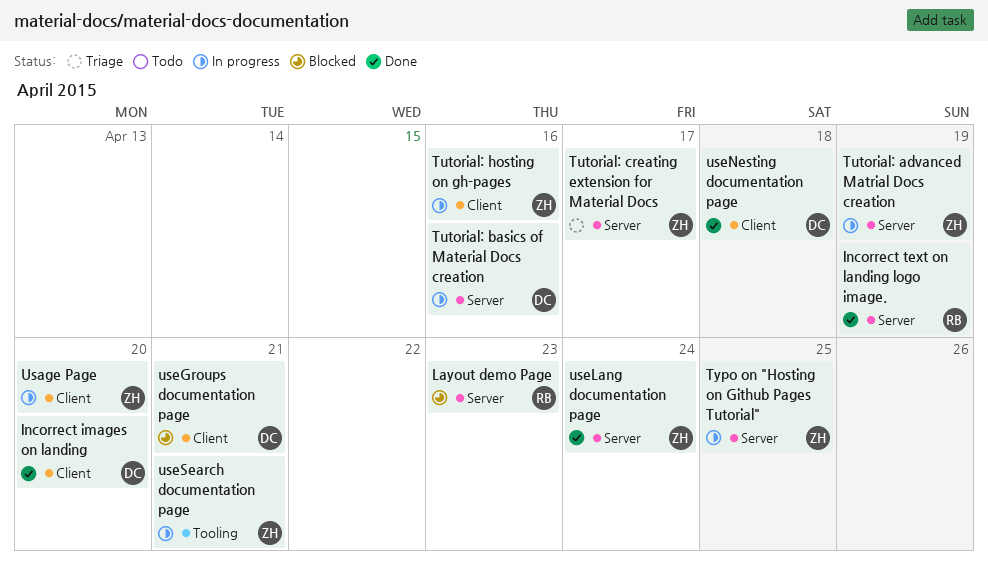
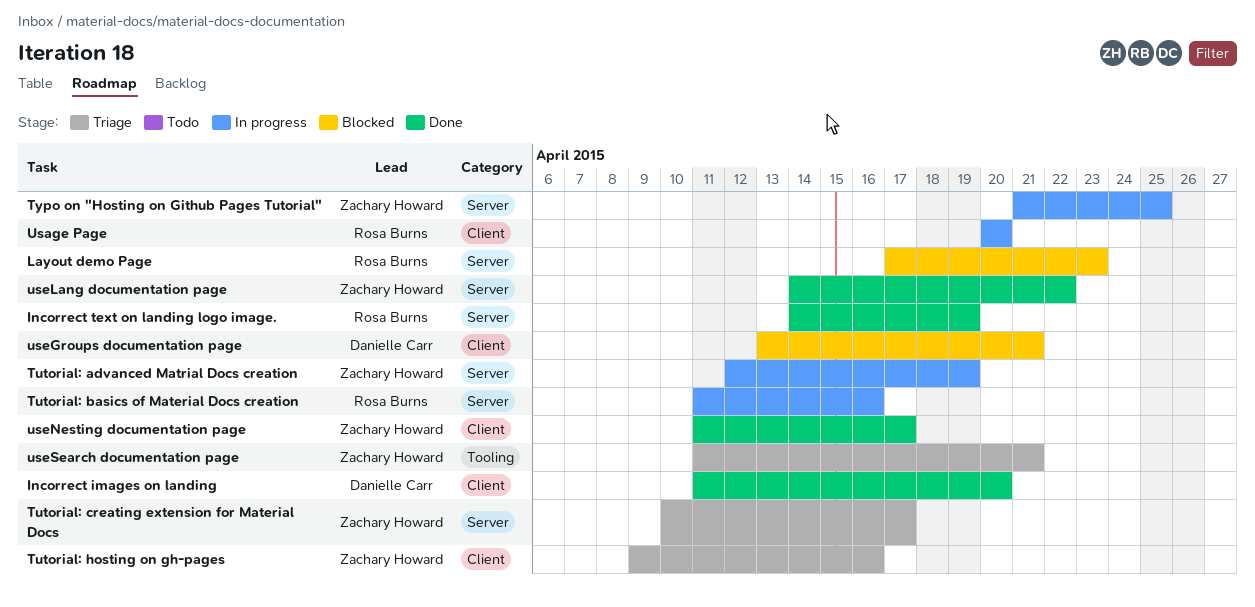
Tutorial: basics of Material Docs creation, owner: Danielle Carr -> Rosa Burns
Tutorial: hosting on gh-pages, status: In progress -> Triage
Usage Page, owner: Zachary Howard -> Rosa Burns
useLang documentation page, due: Apr 24 -> Apr 22
useNesting documentation page, owner: Danielle Carr -> Zachary Howard
useNesting documentation page, due: Apr 18 -> Apr 17
useSearch documentation page, status: In progress -> Triage

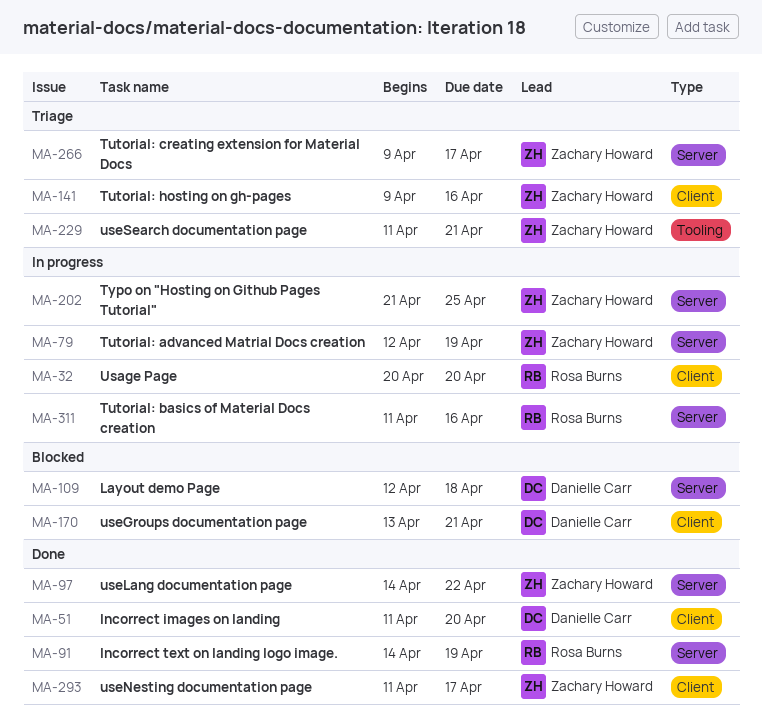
Layout demo Page, owner: Rosa Burns -> Danielle Carr
Layout demo Page, start: Apr 17 -> Apr 12
Layout demo Page, due: Apr 23 -> Apr 18
Tutorial: creating extension for Material Docs, start: Apr 10 -> Apr 9

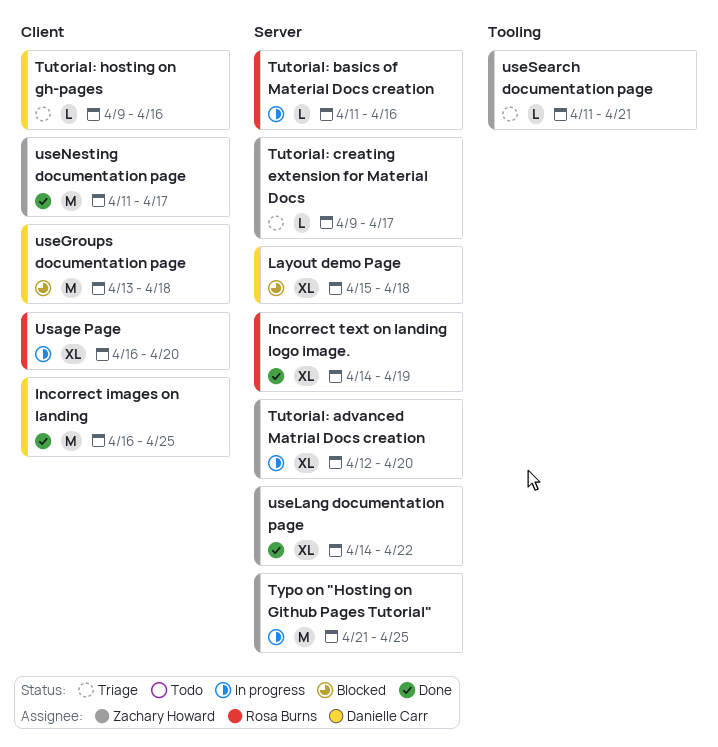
Incorrect images on landing, start: Apr 11 -> Apr 16
Incorrect images on landing, due: Apr 20 -> Apr 25
Layout demo Page, start: Apr 12 -> Apr 15
Tutorial: advanced Matrial Docs creation, due: Apr 19 -> Apr 20
Tutorial: hosting on gh-pages, owner: Zachary Howard -> Danielle Carr
Usage Page, start: Apr 20 -> Apr 16
useGroups documentation page, due: Apr 21 -> Apr 18

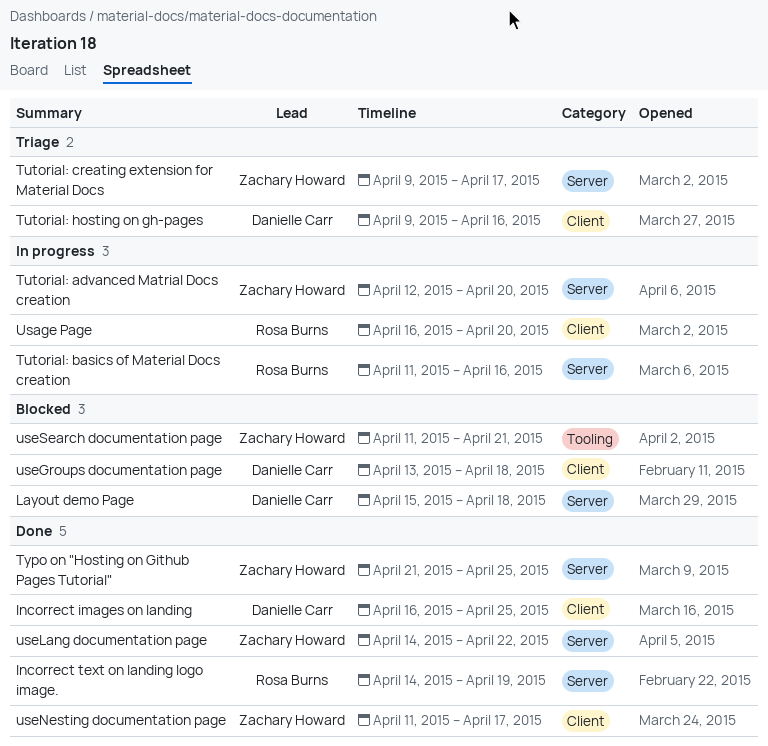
Typo on "Hosting on Github Pages Tutorial", status: In progress -> Done
useSearch documentation page, status: Triage -> Blocked

